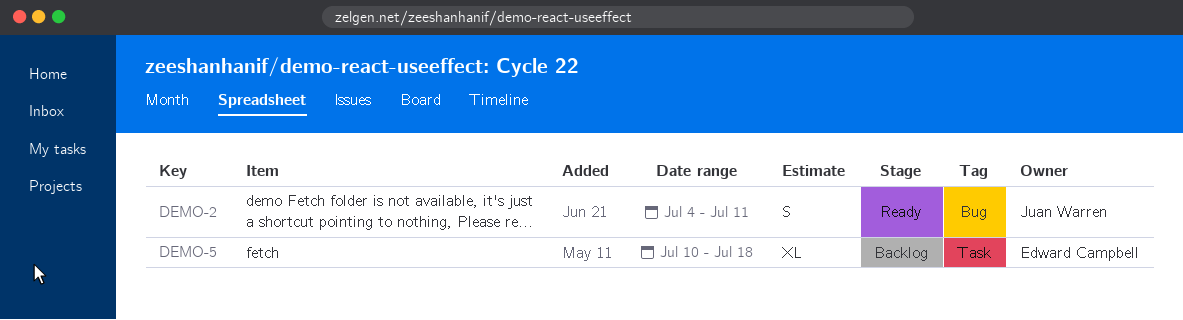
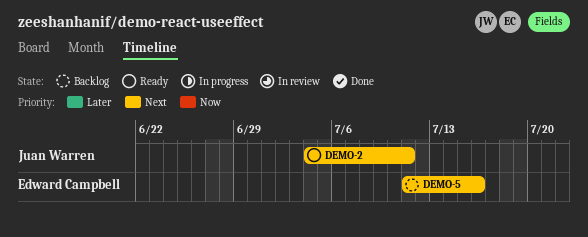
DEMO-5, start: Jul 10 -> Jul 11
DEMO-5, due: Jul 18 -> Jul 16

